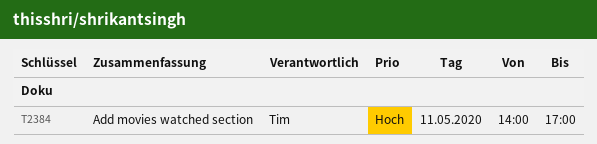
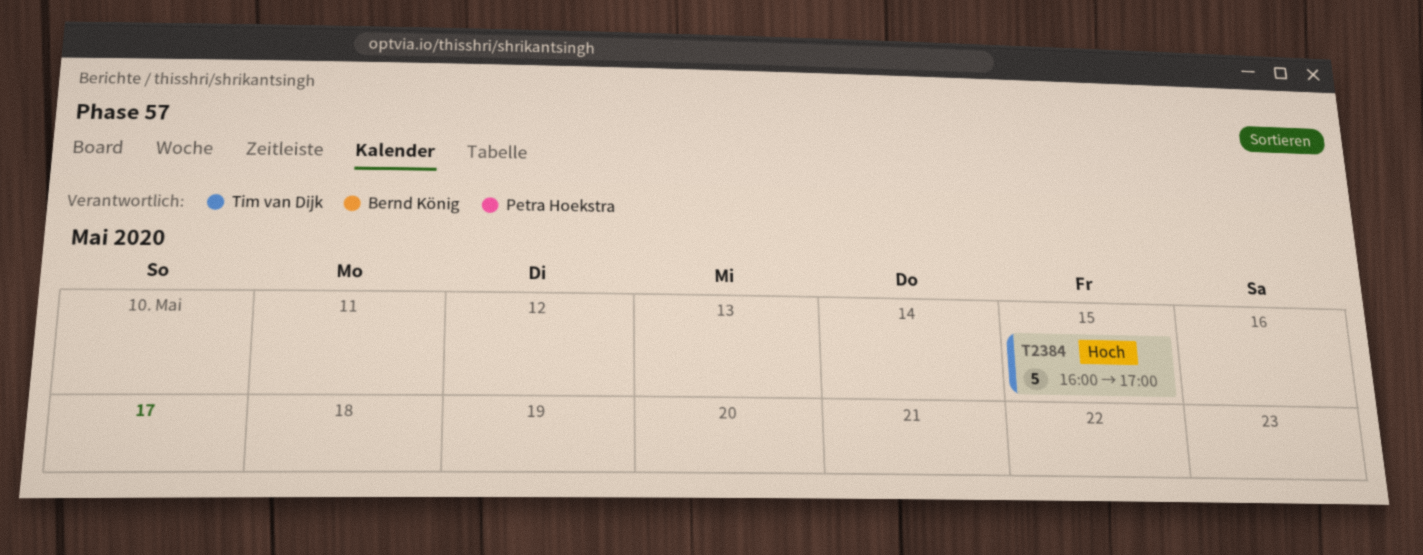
T2384, day: May 11 -> May 15
T2384, begins: 14:00 -> 16:00

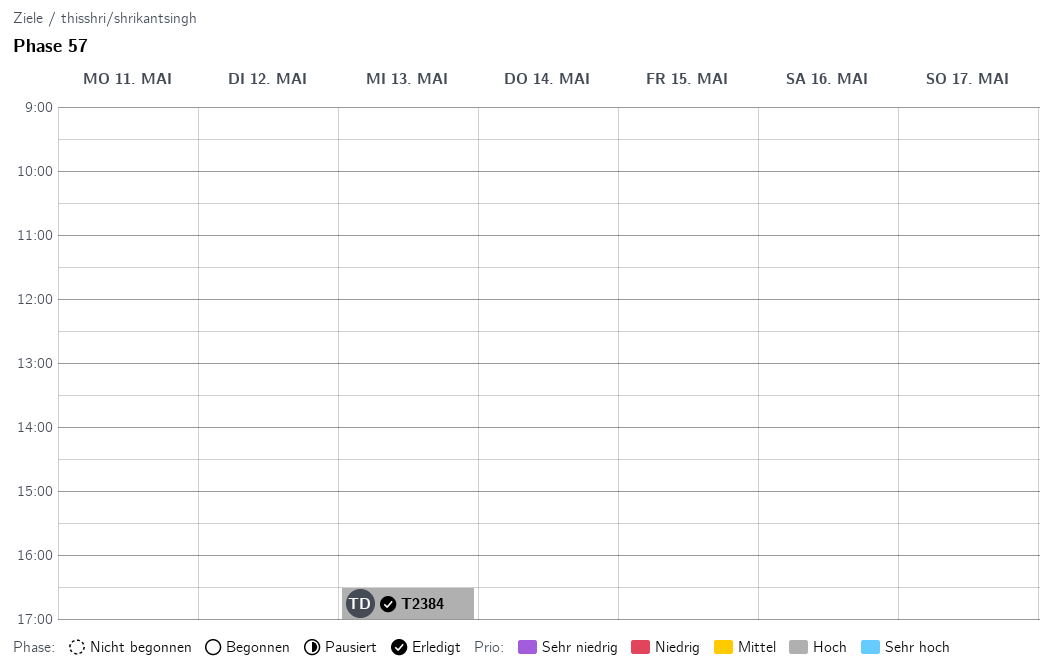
T2384, day: May 15 -> May 13
T2384, begins: 16:00 -> 16:30

